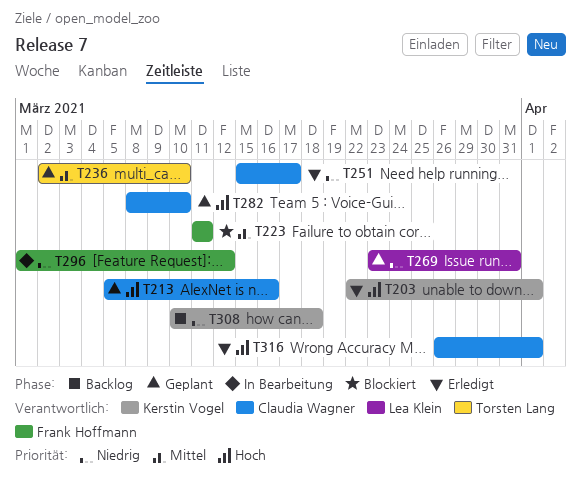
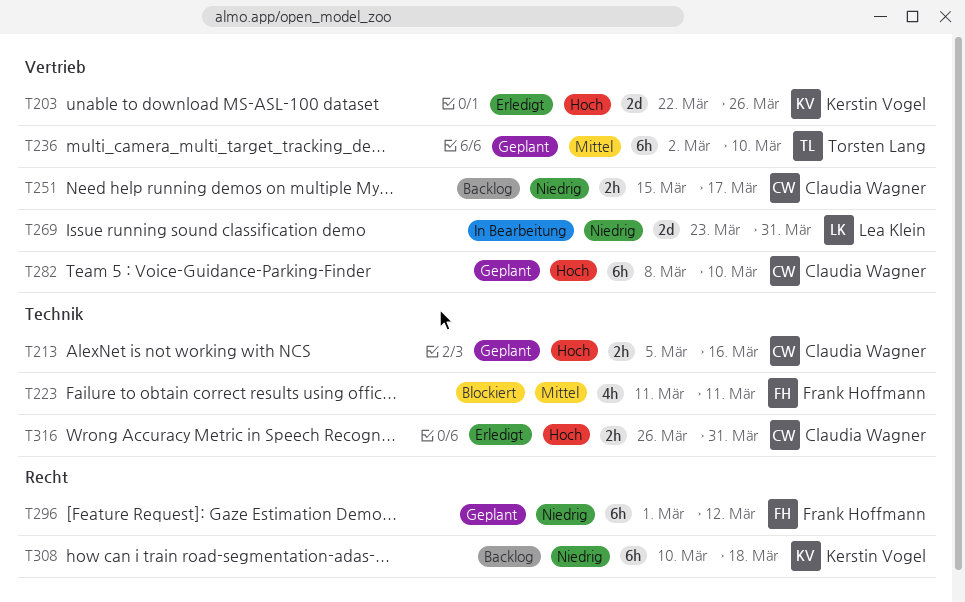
T203, due: Apr 1 -> Mar 26
T251, status: Erledigt -> Backlog
T269, status: Geplant -> In Bearbeitung
T296, status: In Bearbeitung -> Geplant
T316, due: Apr 1 -> Mar 31

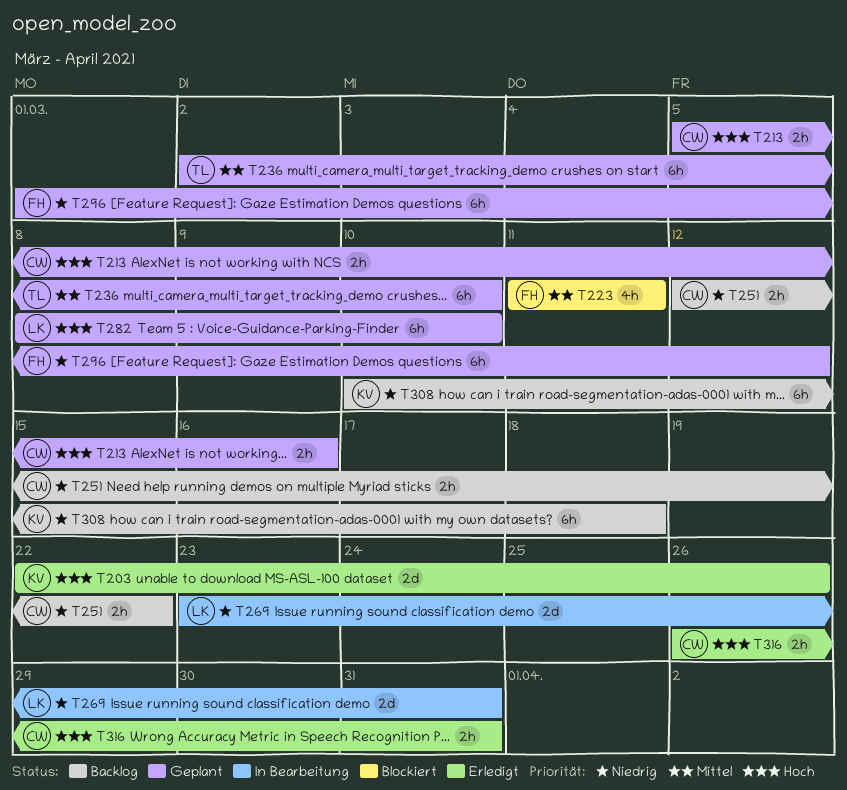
T251, start: Mar 15 -> Mar 12
T251, due: Mar 17 -> Mar 22
T282, owner: Claudia Wagner -> Lea Klein

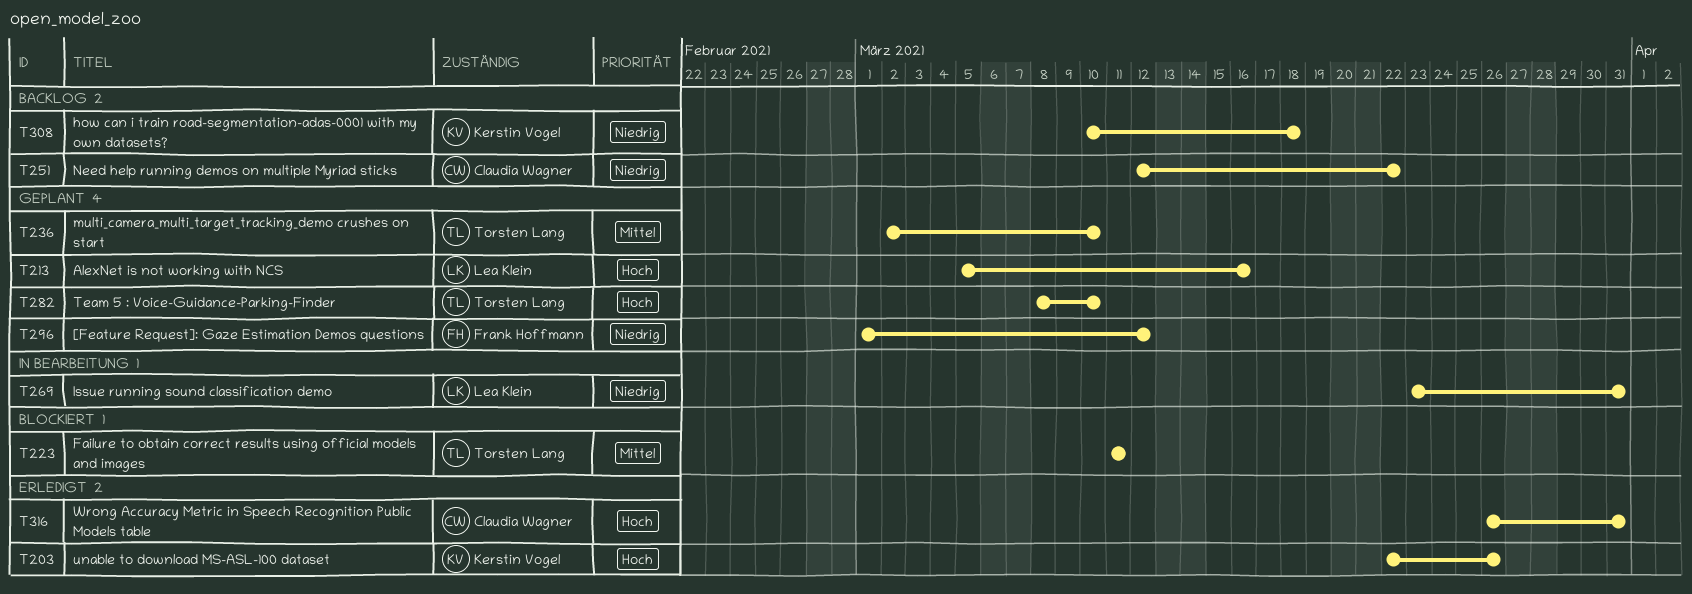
T213, owner: Claudia Wagner -> Lea Klein
T223, owner: Frank Hoffmann -> Torsten Lang
T282, owner: Lea Klein -> Torsten Lang

